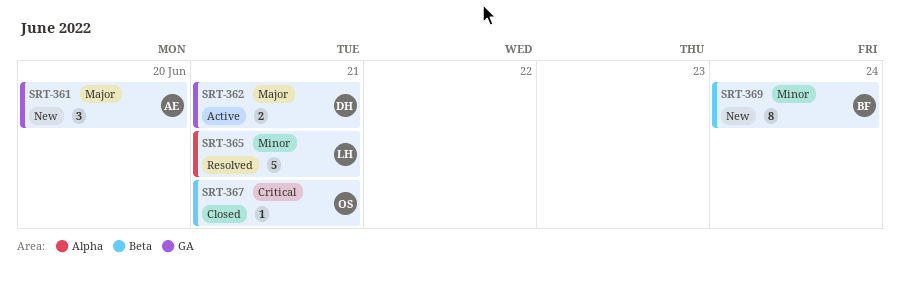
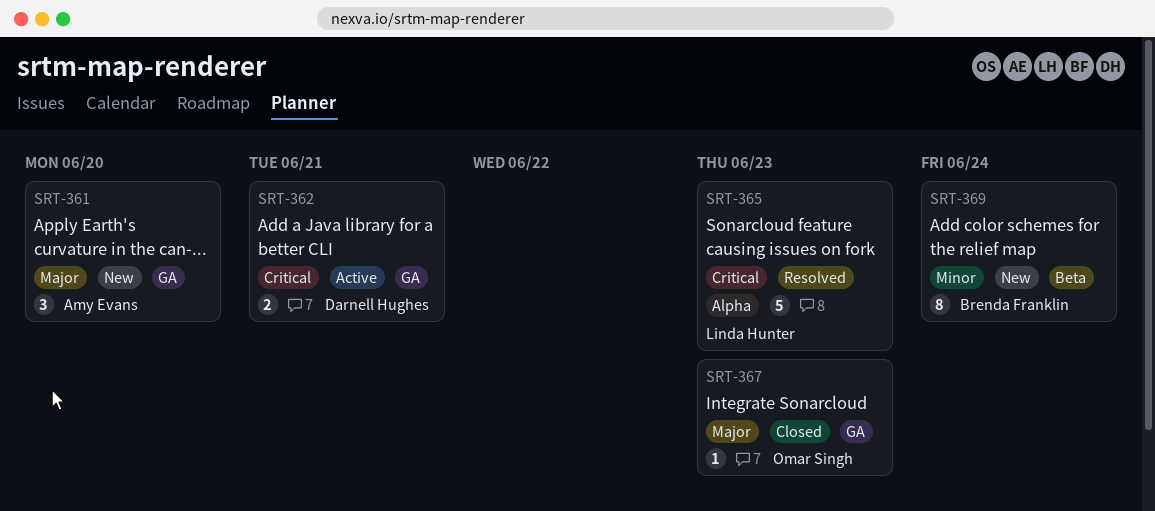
SRT-362, priority: Major -> Critical
SRT-365, priority: Minor -> Critical
SRT-365, due: Jun 21 -> Jun 23
SRT-367, priority: Critical -> Major
SRT-367, label: Beta -> GA
SRT-367, due: Jun 21 -> Jun 23

